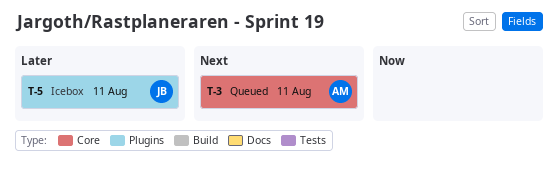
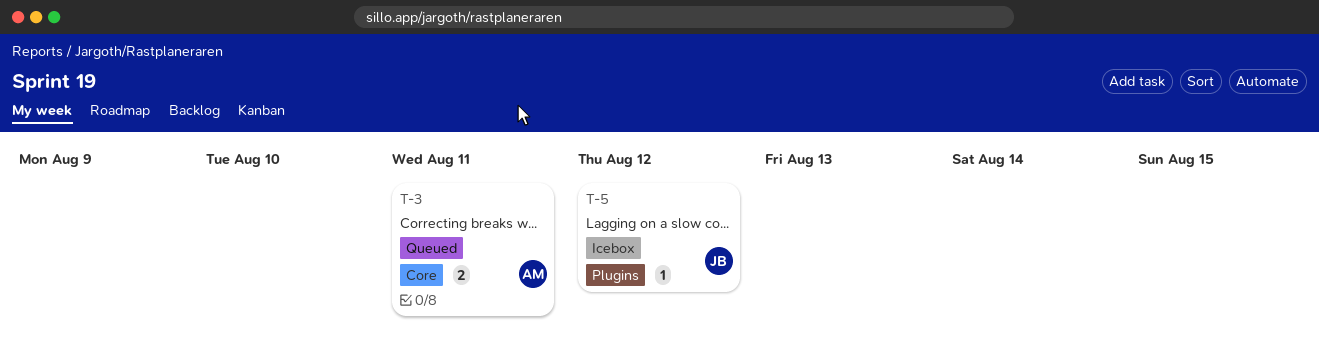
T-5, due: Aug 11 -> Aug 12

